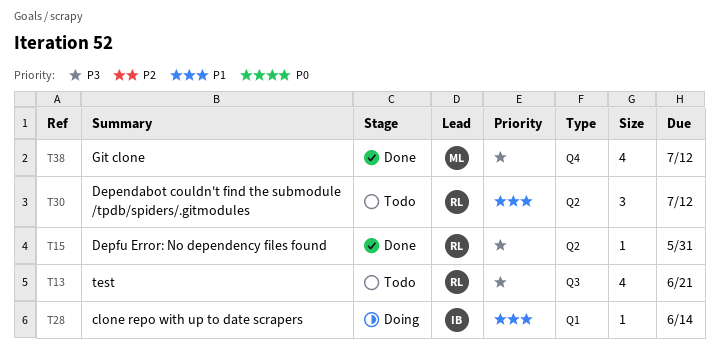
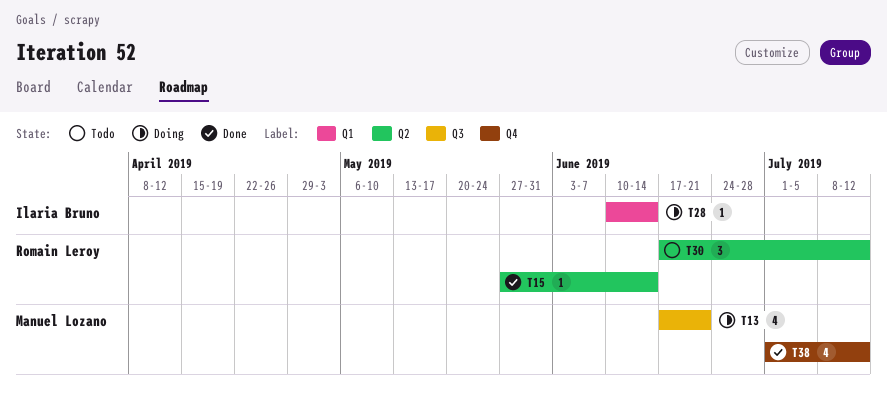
T13, status: Todo -> Doing
T13, owner: Romain Leroy -> Manuel Lozano
T15, due: May 31 -> Jun 14

